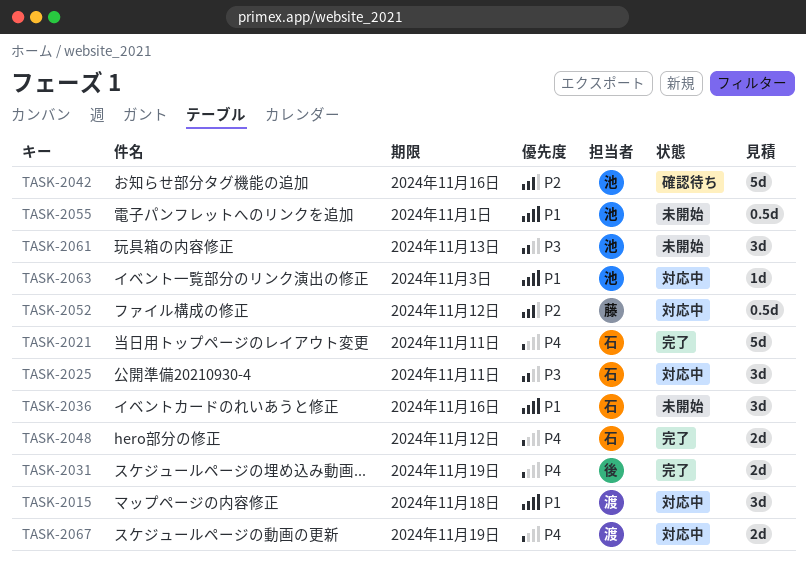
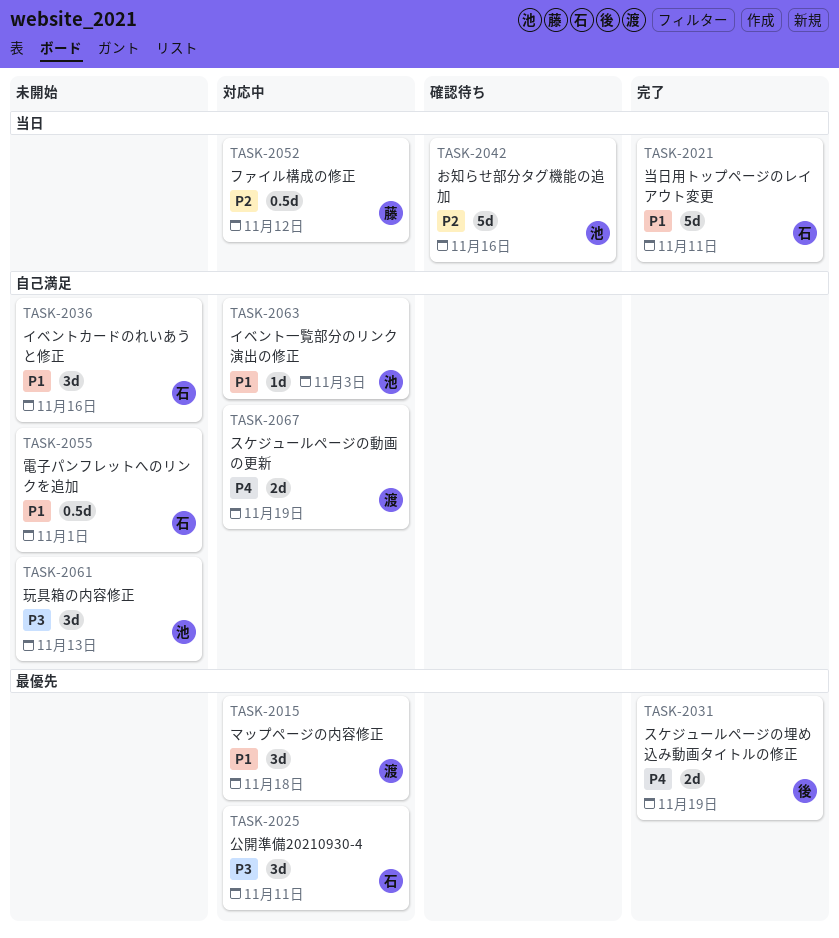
TASK-2021, priority: P4 -> P1
TASK-2048: present -> none
TASK-2055, owner: 池 -> 石

